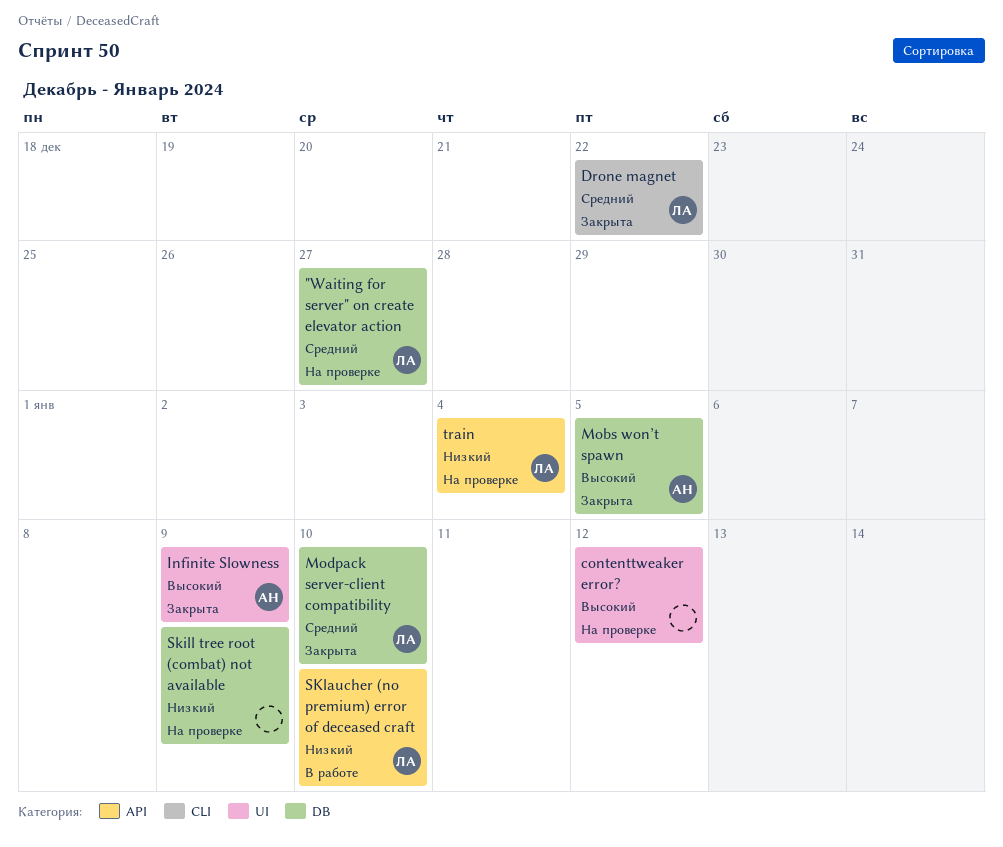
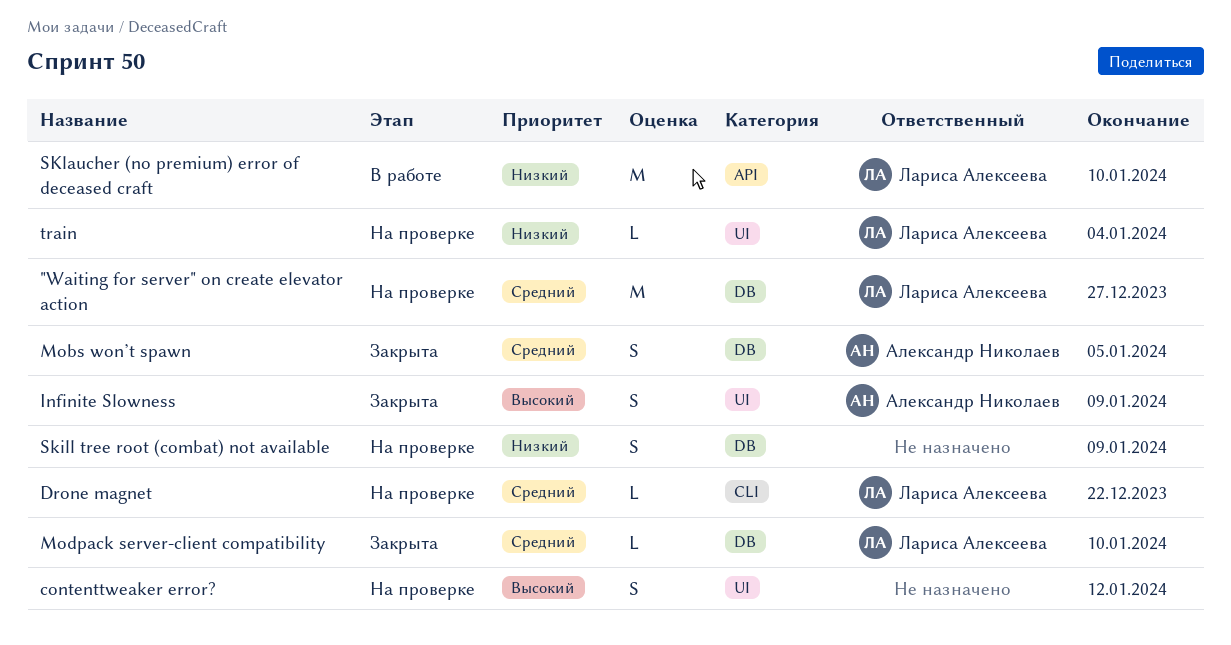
Drone magnet, status: Закрыта -> На проверке
Mobs won’t spawn, priority: Высокий -> Средний
train, label: API -> UI

